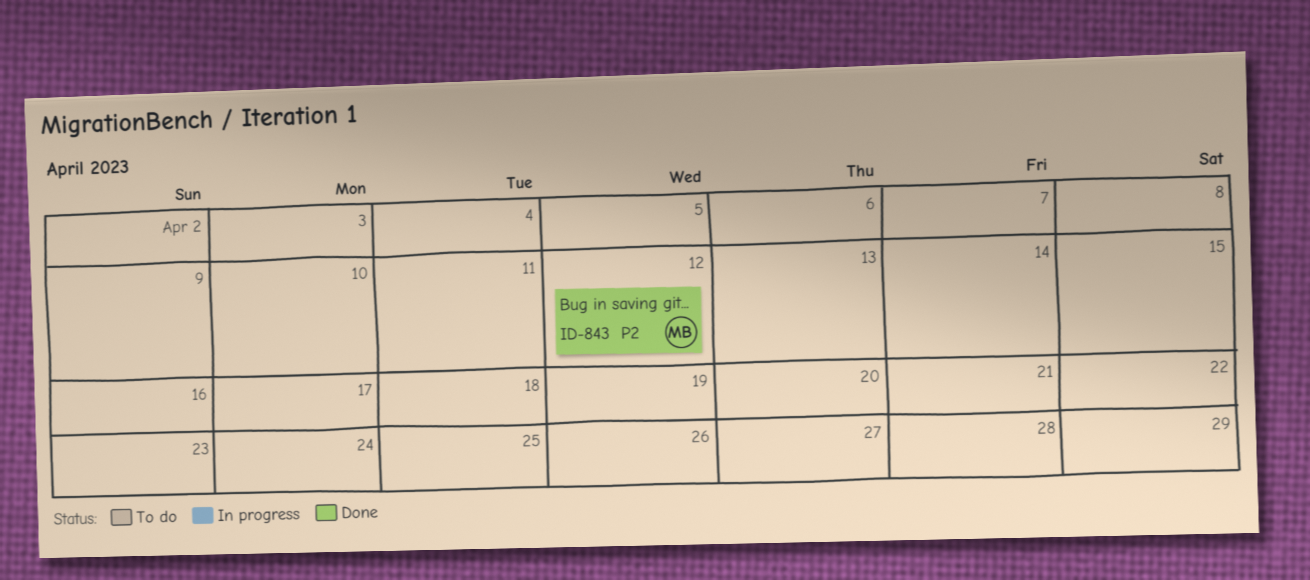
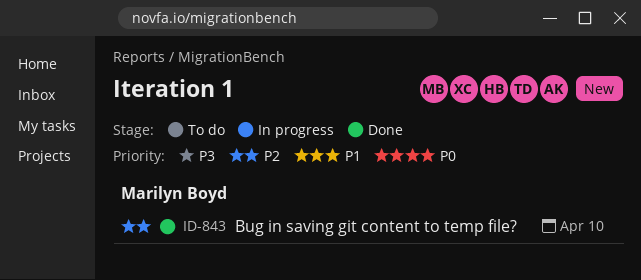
ID-843, due: Apr 12 -> Apr 10

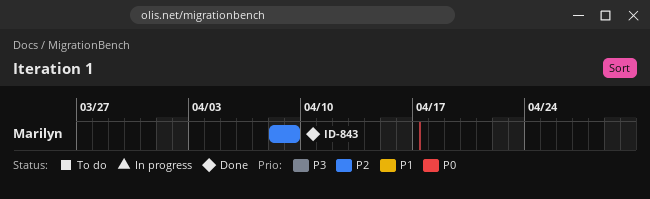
ID-843, due: Apr 10 -> Apr 9

